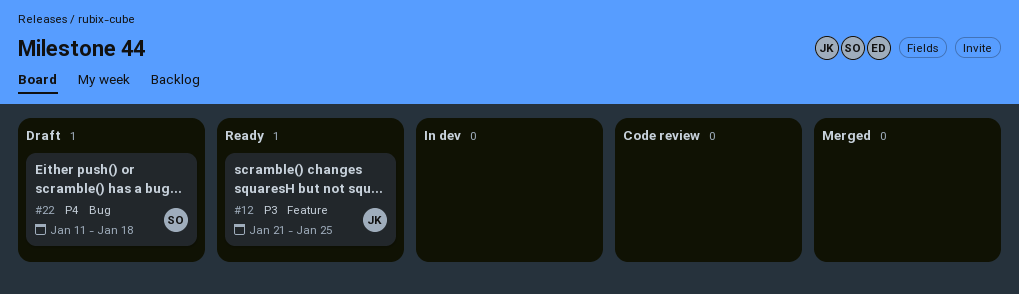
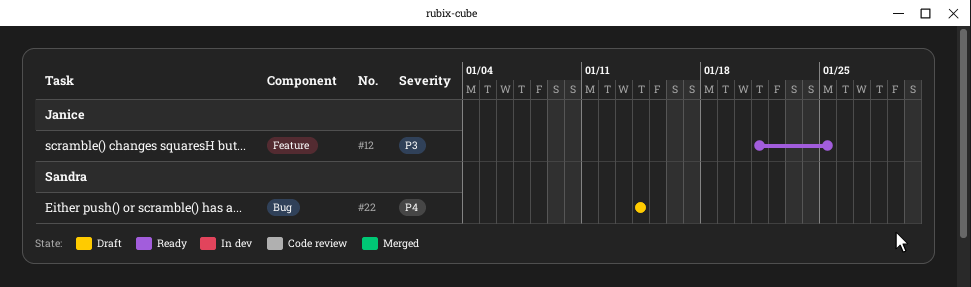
#22, start: Jan 11 -> Jan 14
#22, due: Jan 18 -> Jan 14

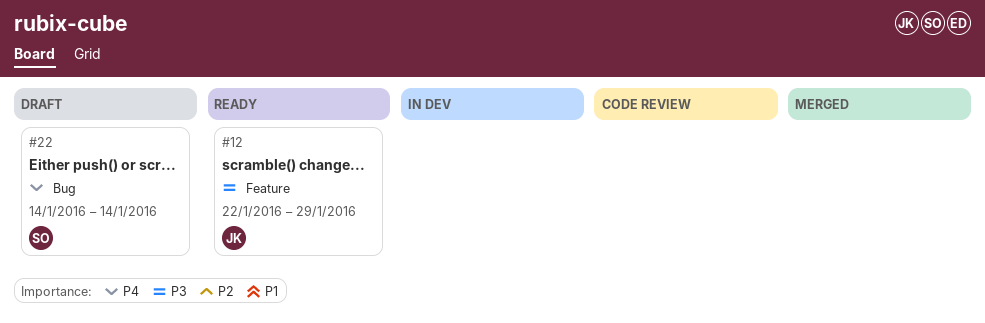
#12, start: Jan 21 -> Jan 22
#12, due: Jan 25 -> Jan 29

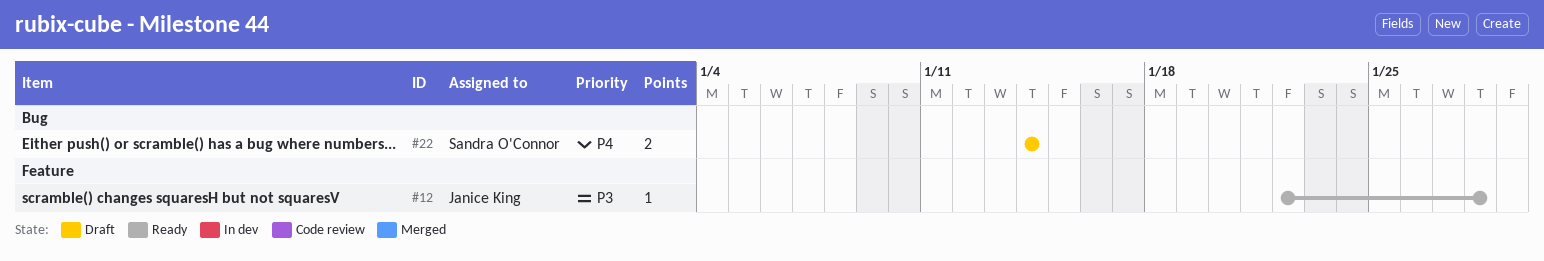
#12, due: Jan 29 -> Jan 28

